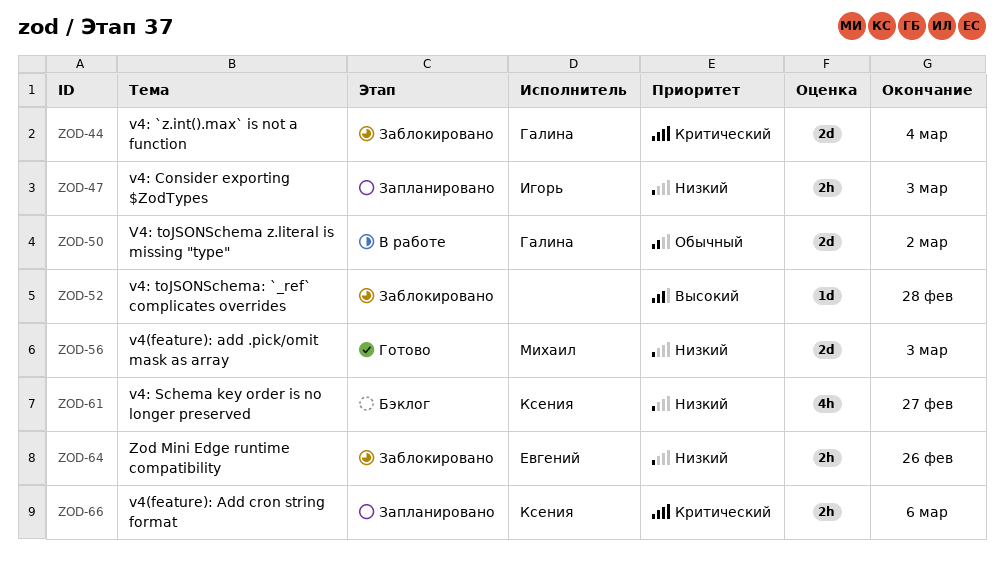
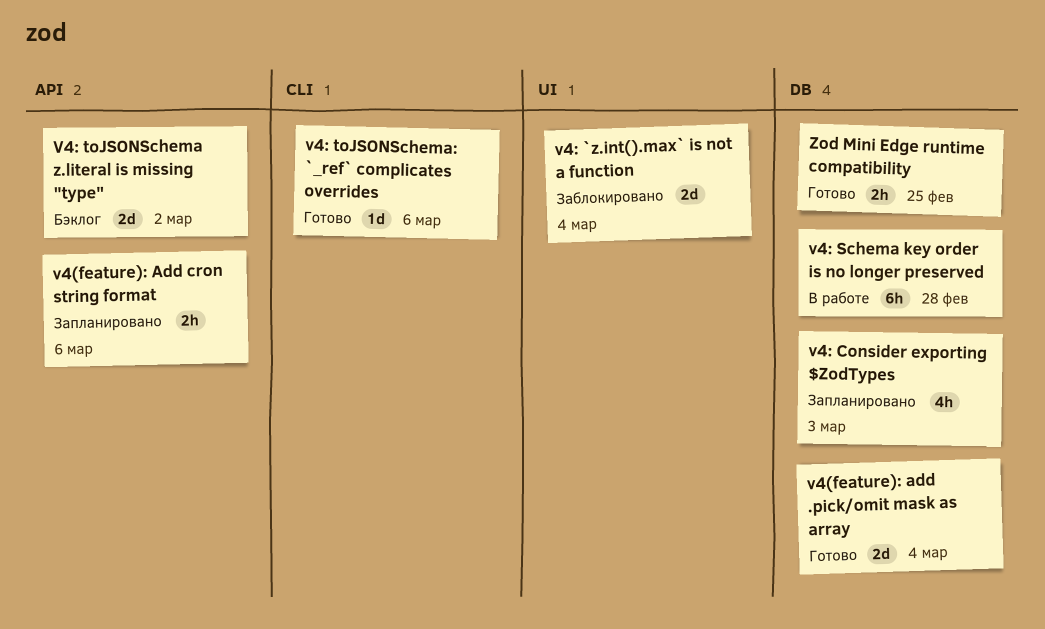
v4(feature): add .pick/omit mask as array, due: Mar 3 -> Mar 4
v4: Consider exporting $ZodTypes, estimate: 2h -> 4h
v4: Schema key order is no longer preserved, status: Бэклог -> В работе
v4: Schema key order is no longer preserved, estimate: 4h -> 6h
v4: Schema key order is no longer preserved, due: Feb 27 -> Feb 28
V4: toJSONSchema z.literal is missing "type", status: В работе -> Бэклог
v4: toJSONSchema: `_ref` complicates overrides, status: Заблокировано -> Готово
v4: toJSONSchema: `_ref` complicates overrides, due: Feb 28 -> Mar 6
Zod Mini Edge runtime compatibility, status: Заблокировано -> Готово
Zod Mini Edge runtime compatibility, due: Feb 26 -> Feb 25

